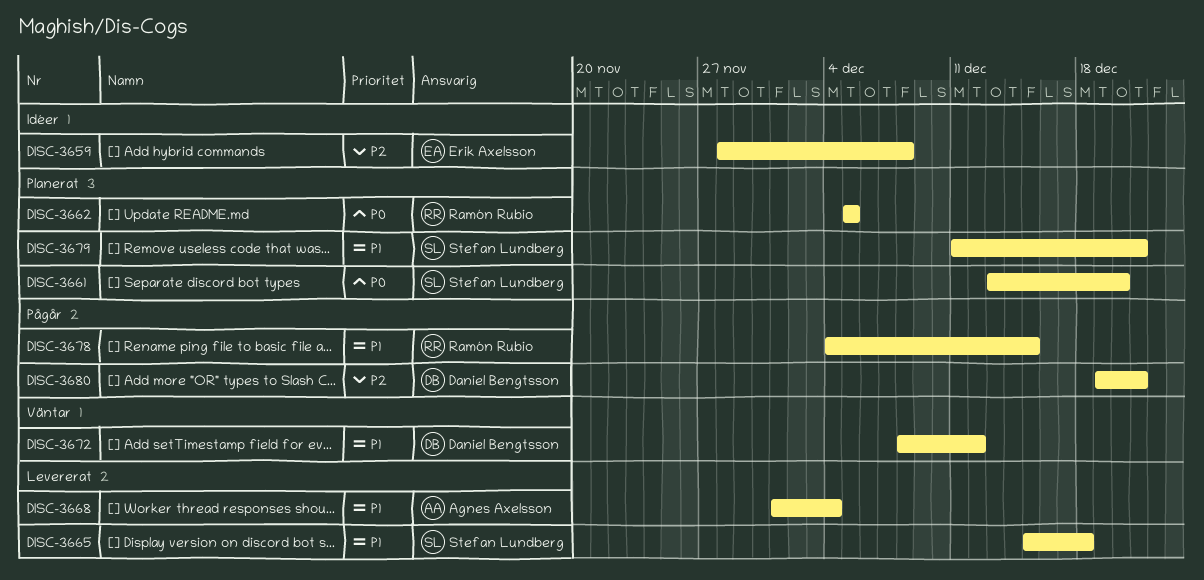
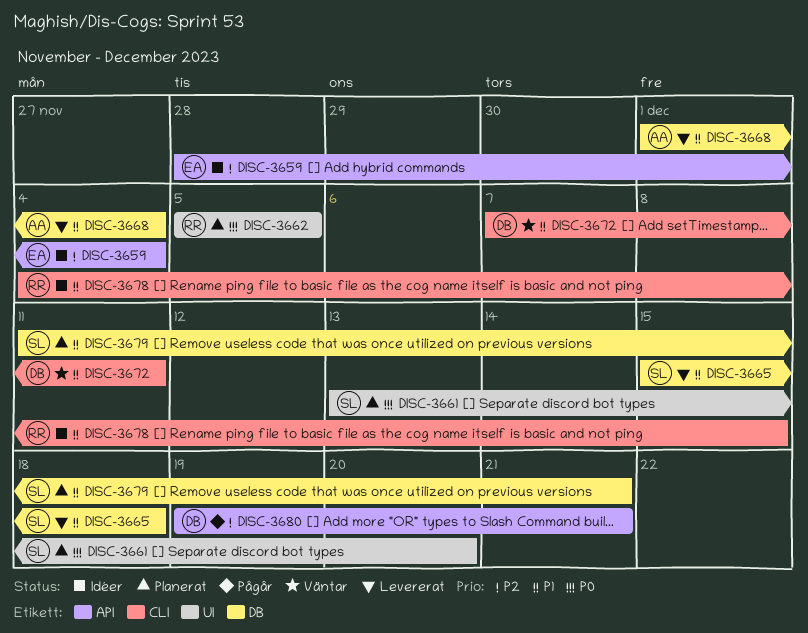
DISC-3659, due: Dec 8 -> Dec 4
DISC-3672, start: Dec 8 -> Dec 7
DISC-3672, due: Dec 12 -> Dec 11
DISC-3678, status: Pågår -> Idéer

